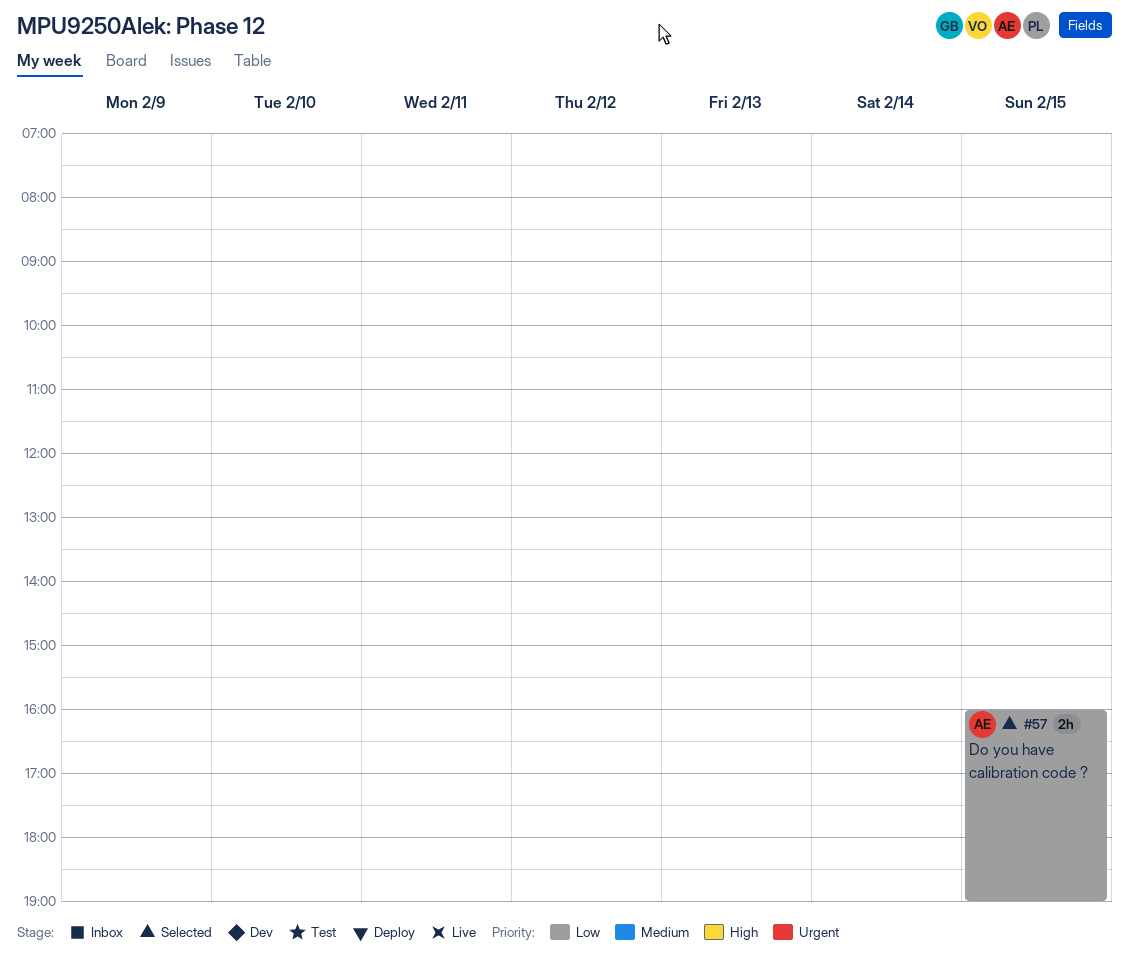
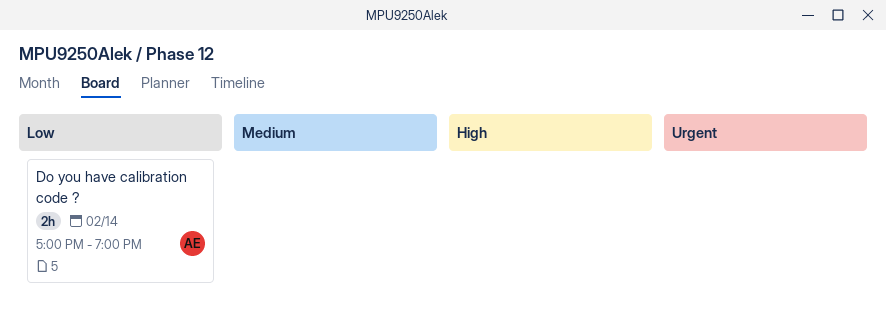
Do you have calibration code ?, day: Feb 15 -> Feb 14
Do you have calibration code ?, begins: 16:00 -> 17:00

